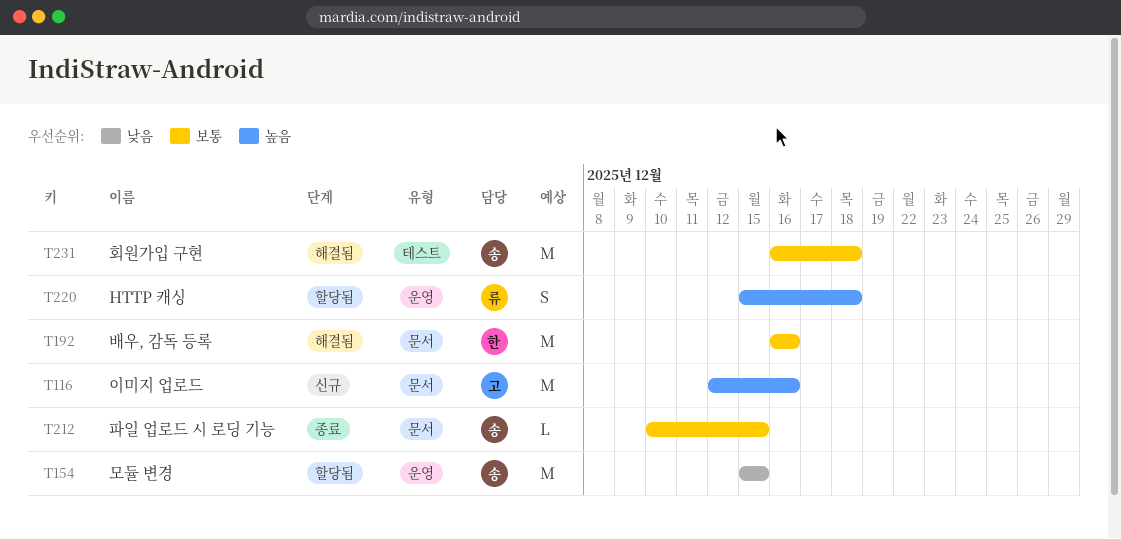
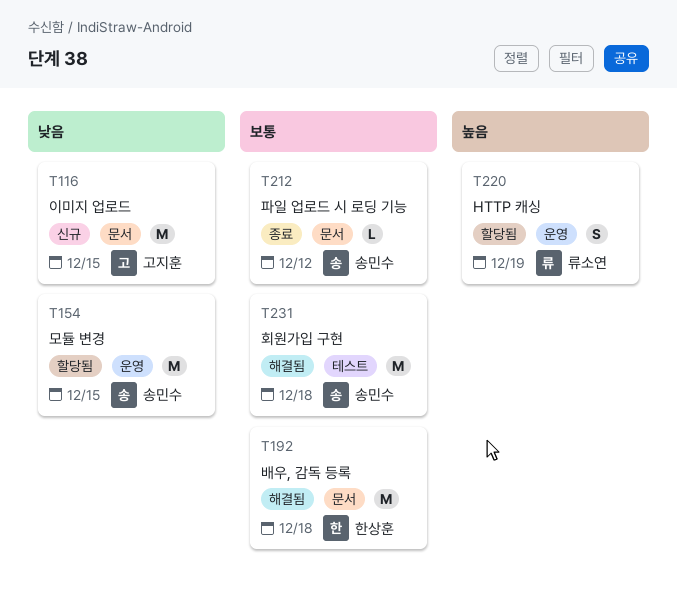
T116, priority: 높음 -> 낮음
T116, due: Dec 16 -> Dec 15
T192, due: Dec 16 -> Dec 18
T212, due: Dec 15 -> Dec 12
T220, due: Dec 18 -> Dec 19

